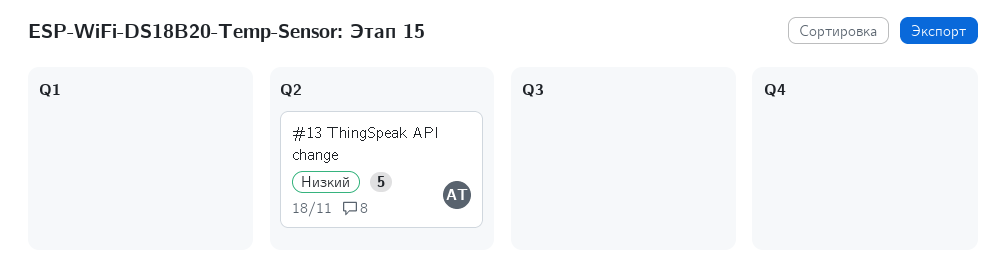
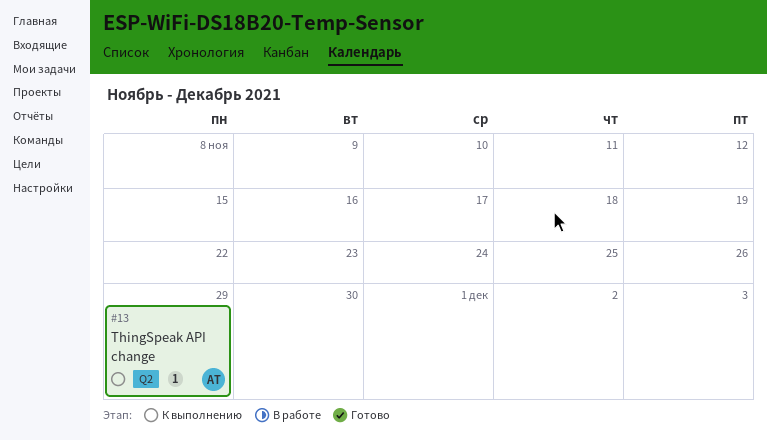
#13, estimate: 5 -> 1
#13, due: Nov 18 -> Nov 29

